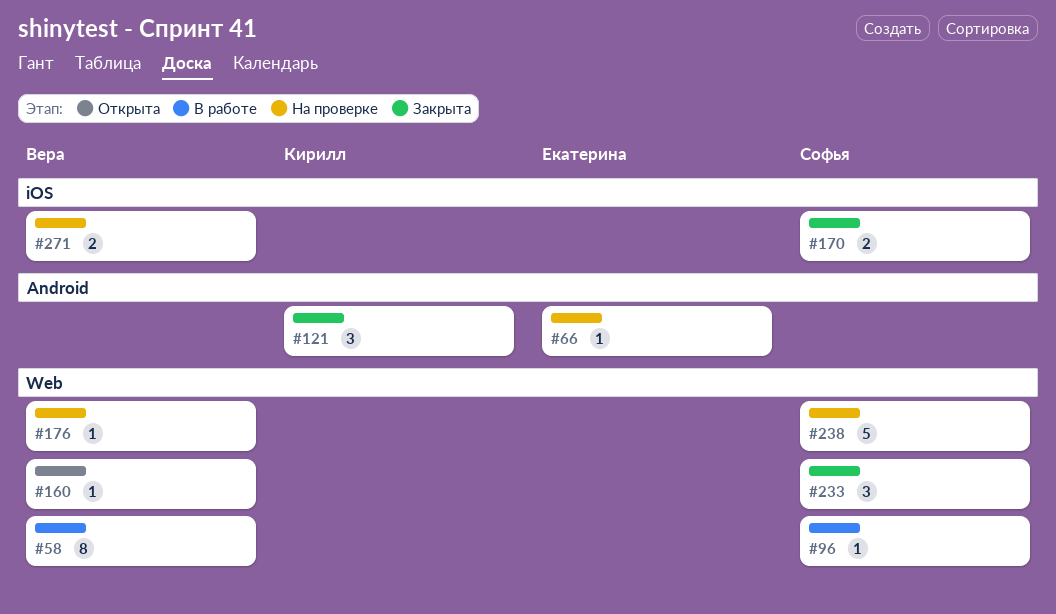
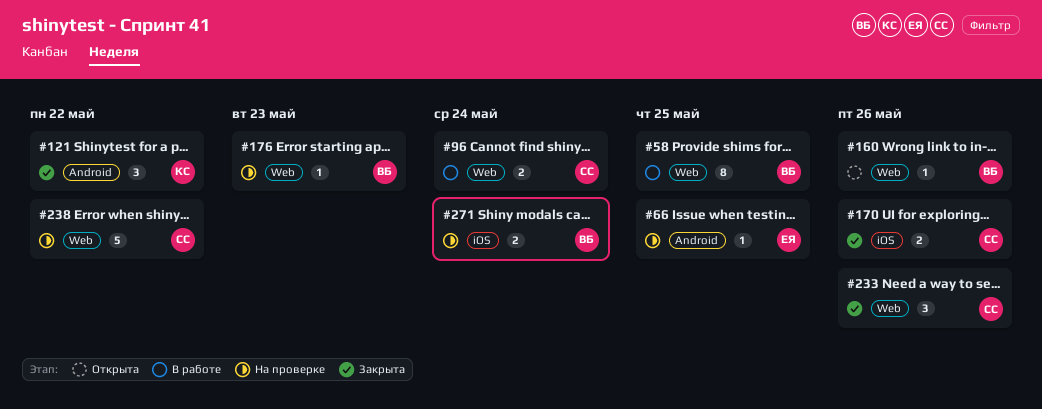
#96, estimate: 1 -> 2

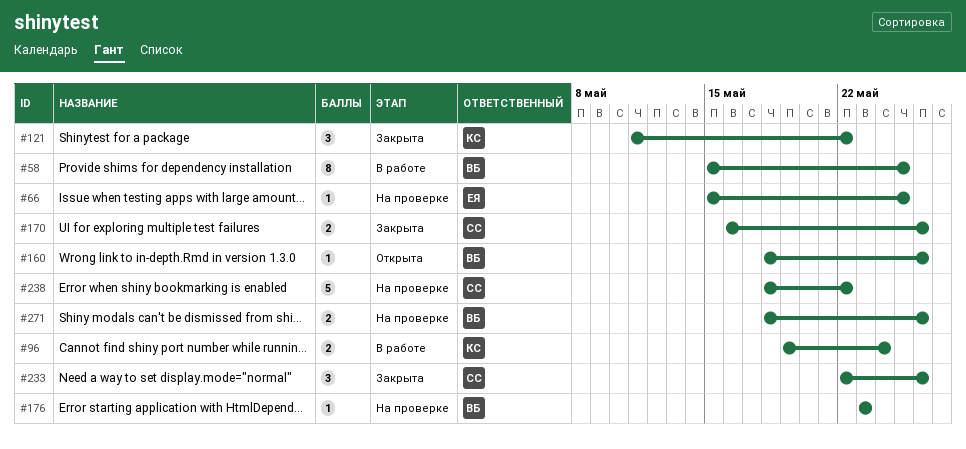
#96, owner: СС -> КС
#271, due: May 24 -> May 26

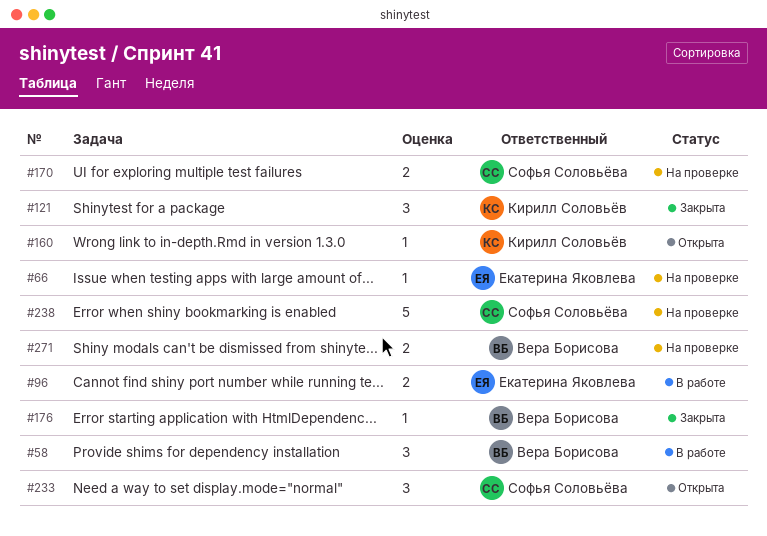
#58, estimate: 8 -> 3
#96, owner: Кирилл Соловьёв -> Екатерина Яковлева
#160, owner: Вера Борисова -> Кирилл Соловьёв
#170, status: Закрыта -> На проверке
#176, status: На проверке -> Закрыта
#233, status: Закрыта -> Открыта

